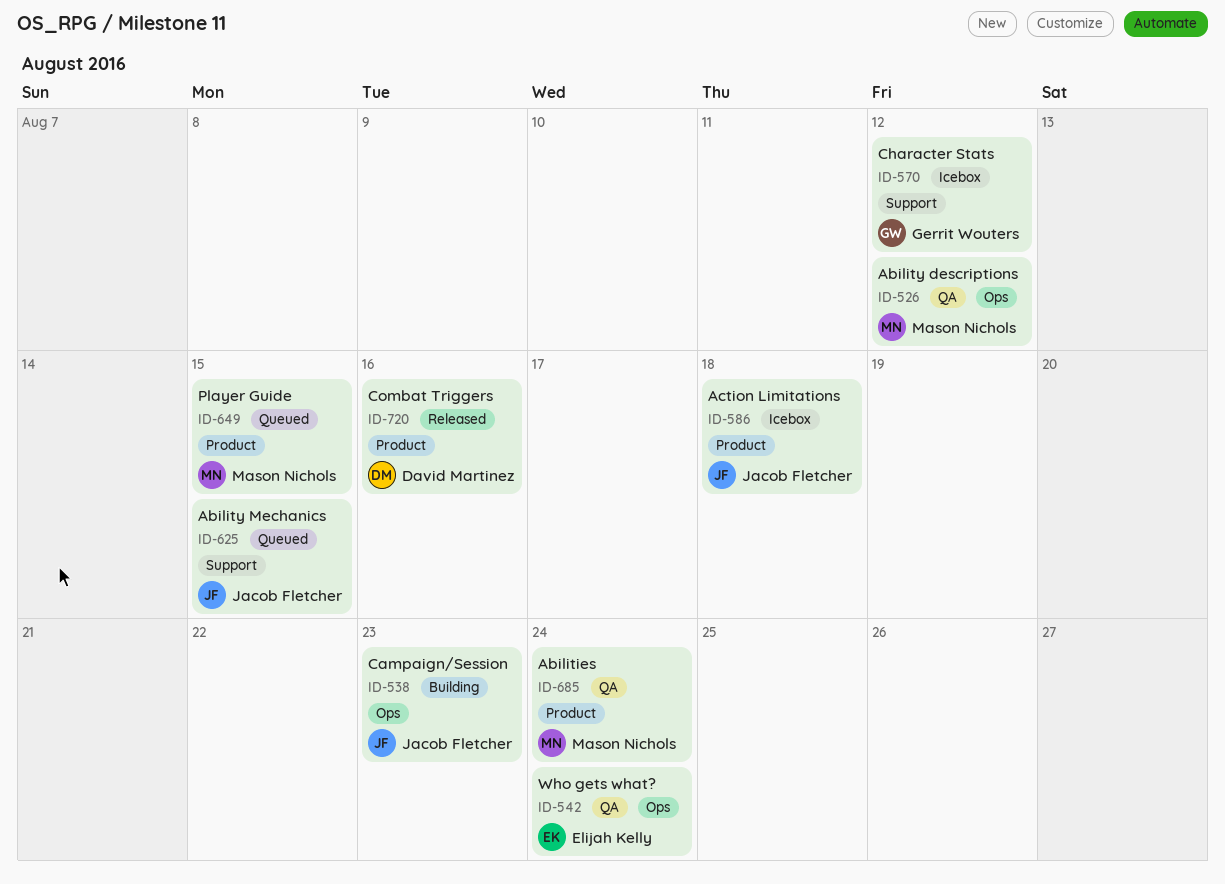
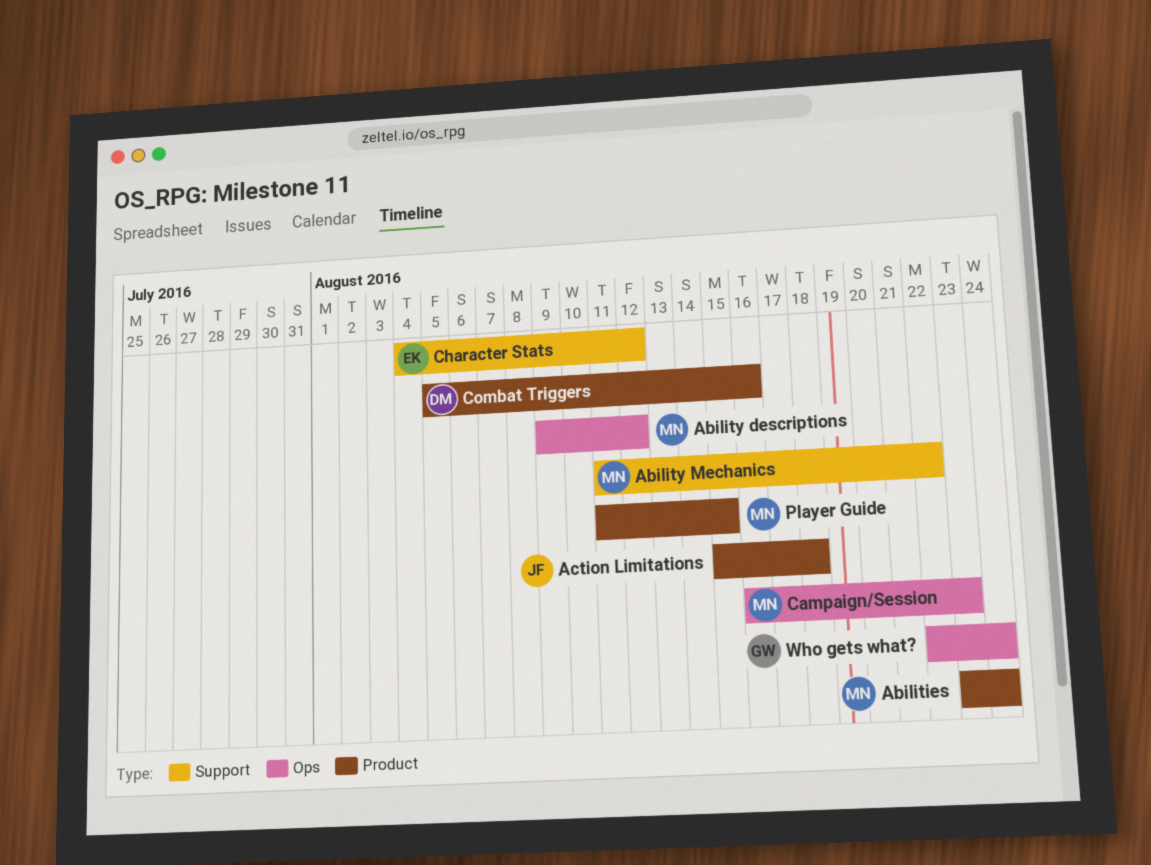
Ability Mechanics, owner: Jacob Fletcher -> Mason Nichols
Ability Mechanics, due: Aug 15 -> Aug 22
Campaign/Session, owner: Jacob Fletcher -> Mason Nichols
Character Stats, owner: Gerrit Wouters -> Elijah Kelly
Who gets what?, owner: Elijah Kelly -> Gerrit Wouters

